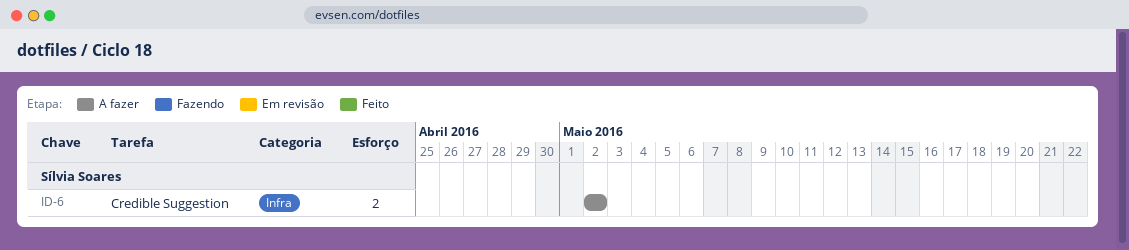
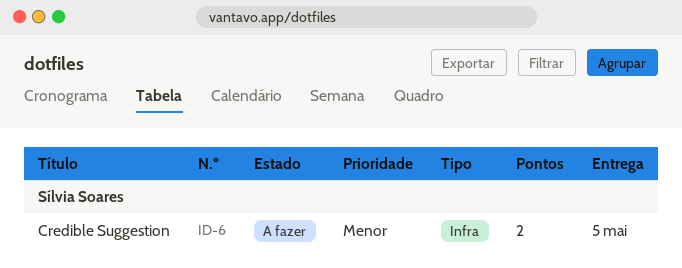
ID-6, due: May 2 -> May 5

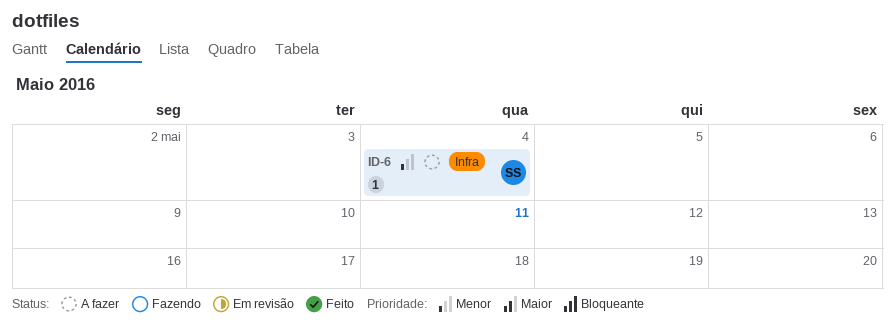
ID-6, estimate: 2 -> 1
ID-6, due: May 5 -> May 4

